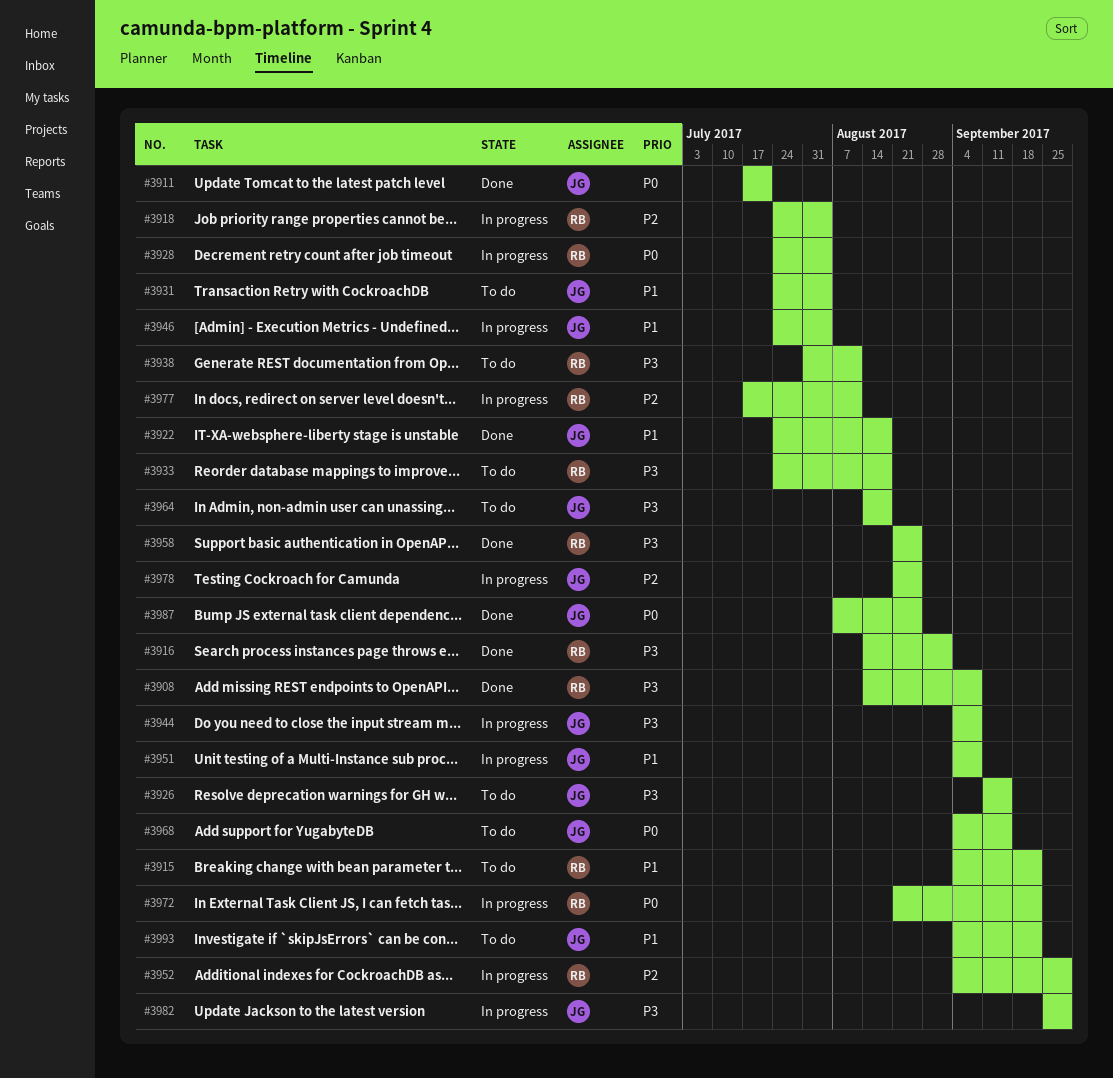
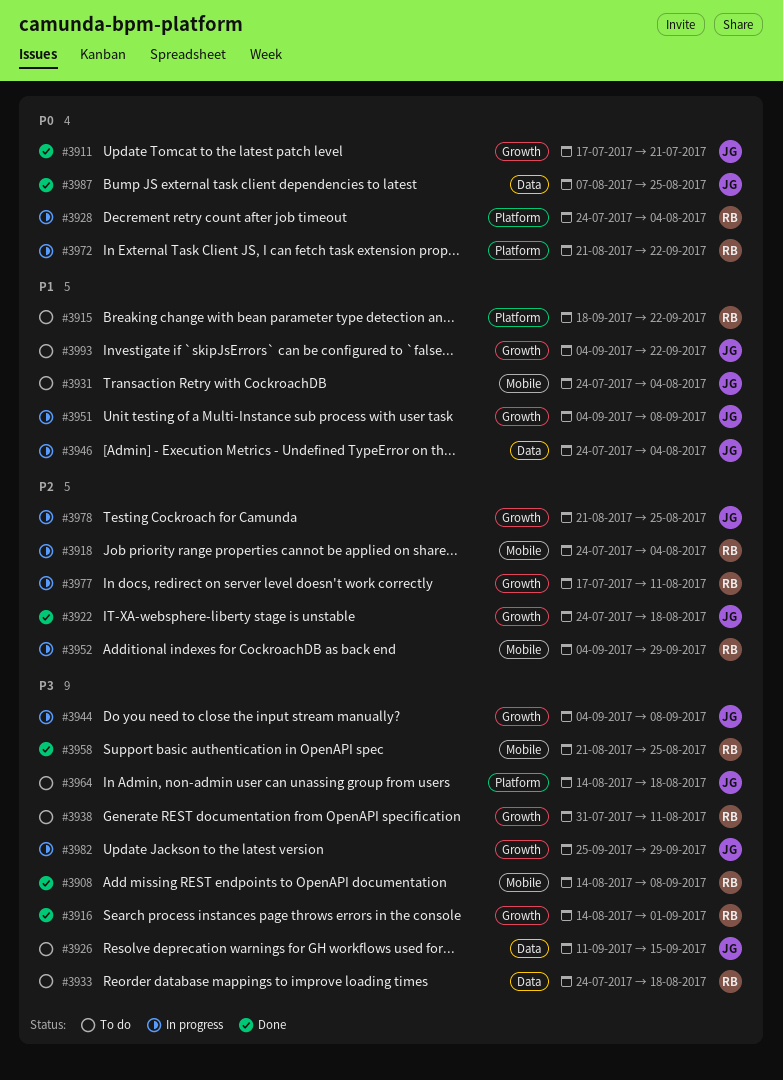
#3915, start: Sep 4 -> Sep 18
#3922, priority: P1 -> P2
#3968: present -> none

